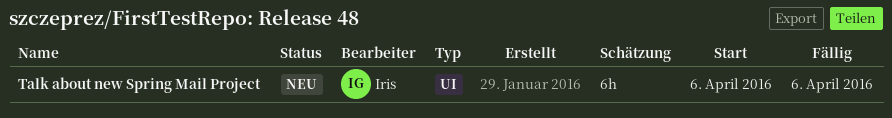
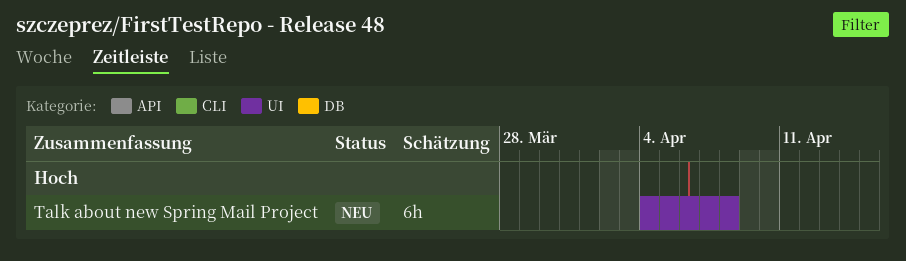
Talk about new Spring Mail Project, start: Apr 6 -> Apr 4
Talk about new Spring Mail Project, due: Apr 6 -> Apr 8

